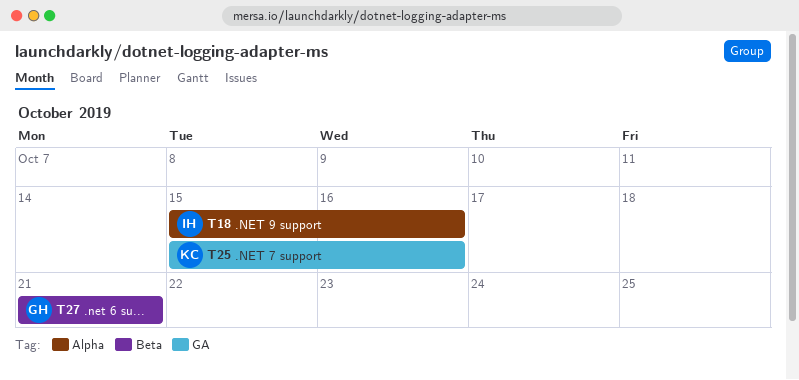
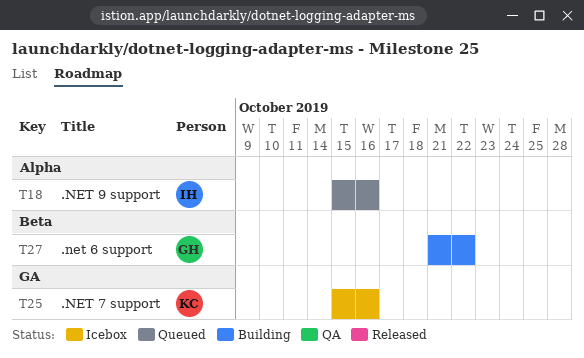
T27, due: Oct 21 -> Oct 22

